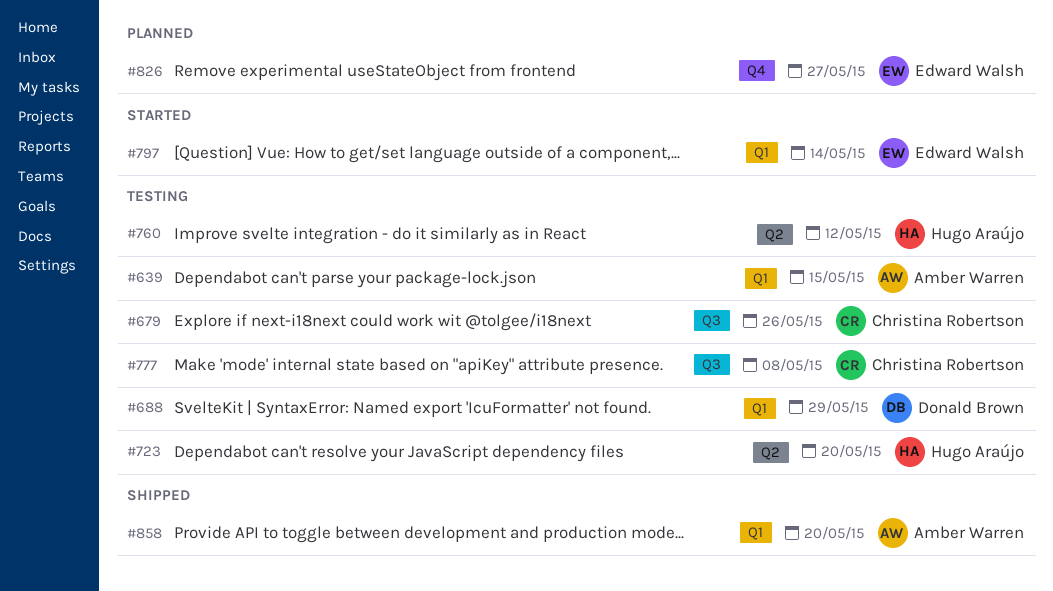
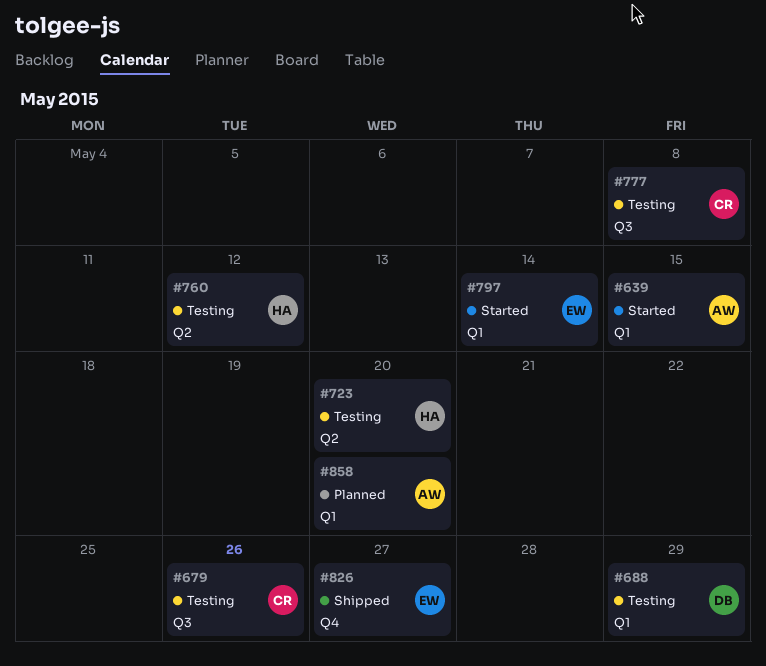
#639, status: Testing -> Started
#826, status: Planned -> Shipped
#858, status: Shipped -> Planned

